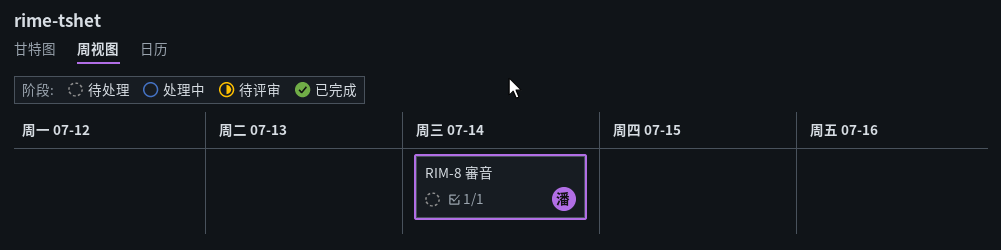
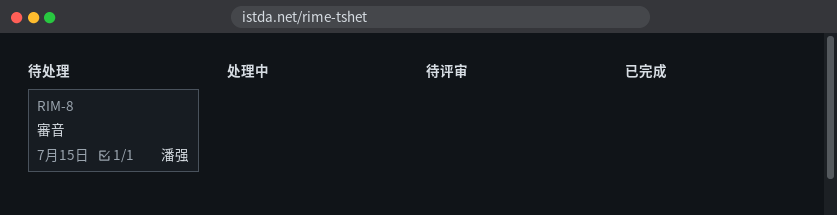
RIM-8, due: Jul 14 -> Jul 15

